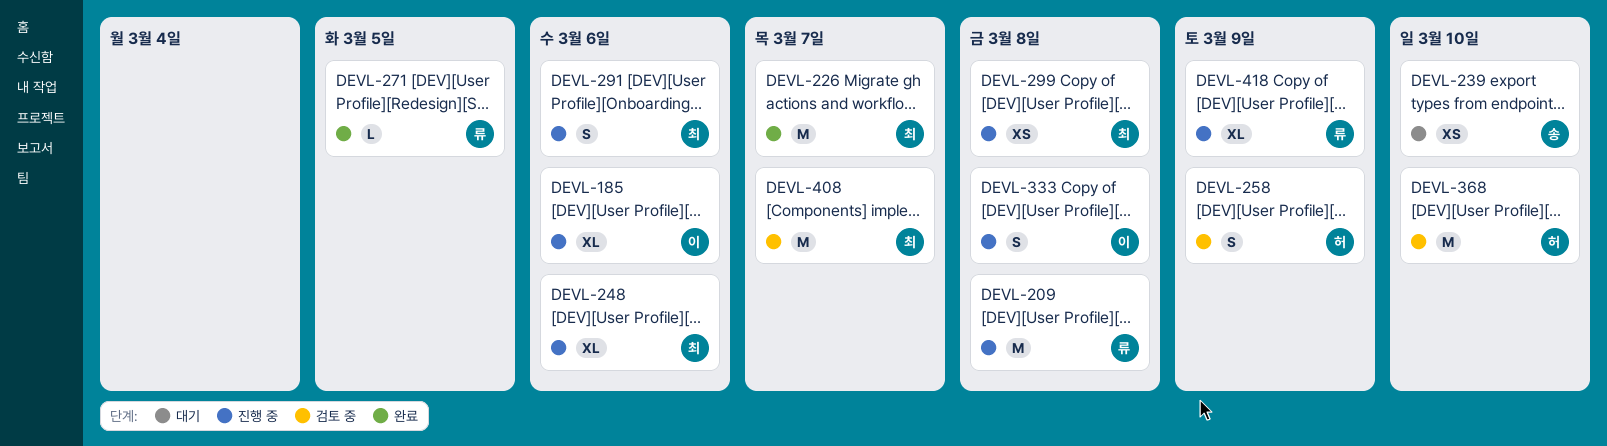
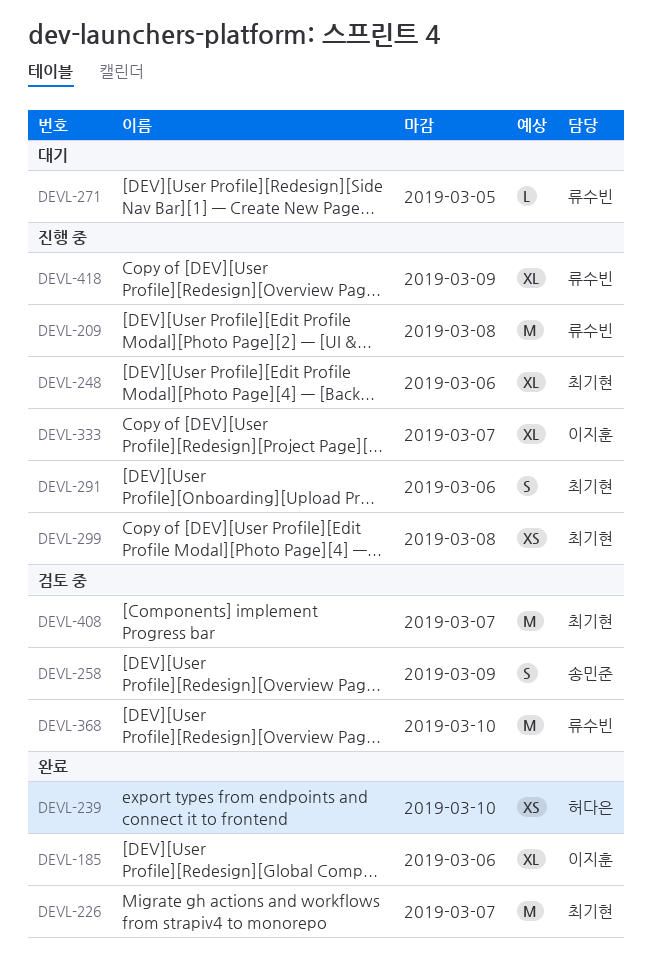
DEVL-185, status: 진행 중 -> 완료
DEVL-239, status: 대기 -> 완료
DEVL-239, owner: 송민준 -> 허다은
DEVL-258, owner: 허다은 -> 송민준
DEVL-271, status: 완료 -> 대기
DEVL-333, estimate: S -> XL
DEVL-333, due: Mar 8 -> Mar 7
DEVL-368, owner: 허다은 -> 류수빈

